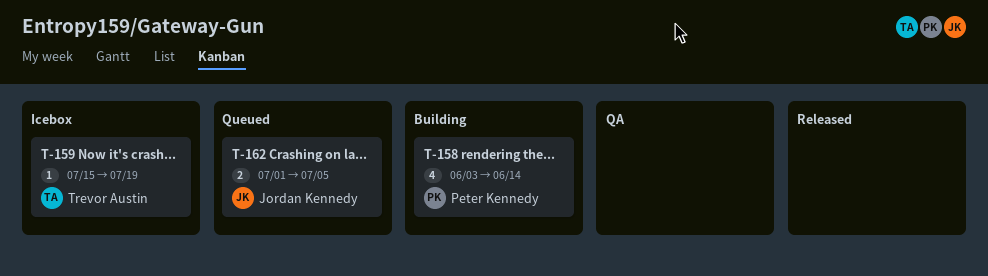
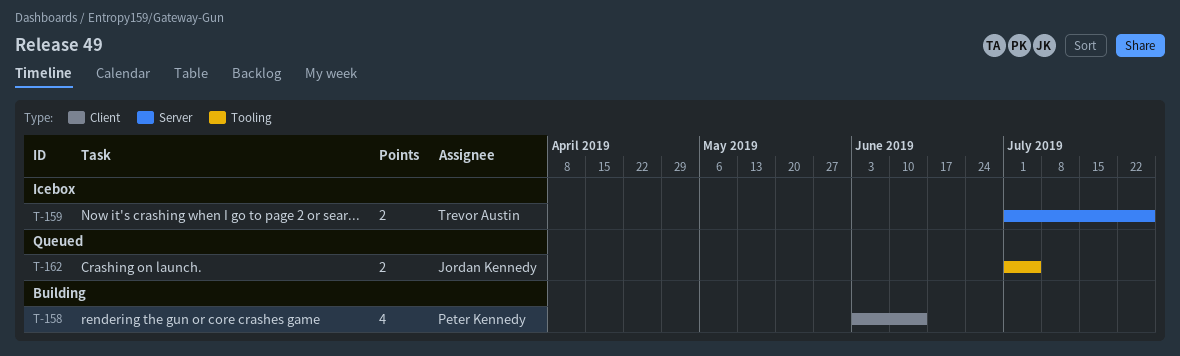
T-159, estimate: 1 -> 2
T-159, start: Jul 15 -> Jul 1
T-159, due: Jul 19 -> Jul 26

